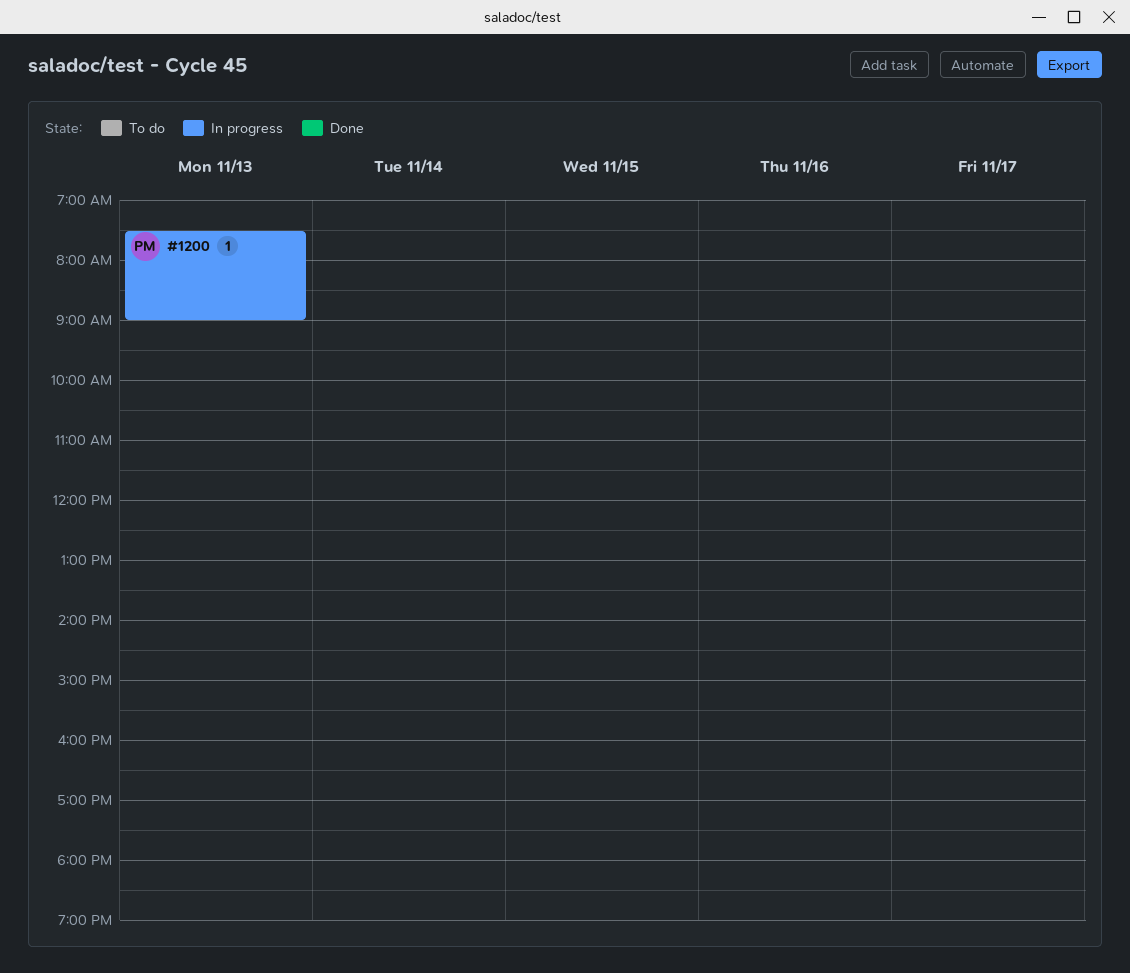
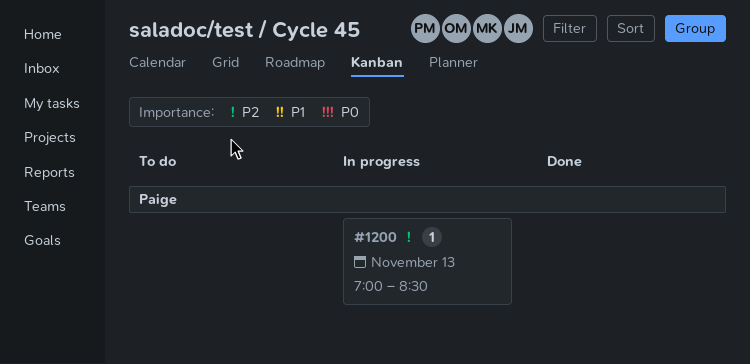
#1200, begins: 07:30 -> 07:00
#1200, ends: 09:00 -> 08:30

